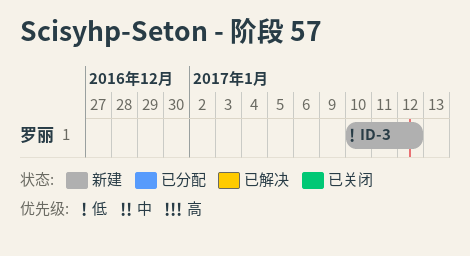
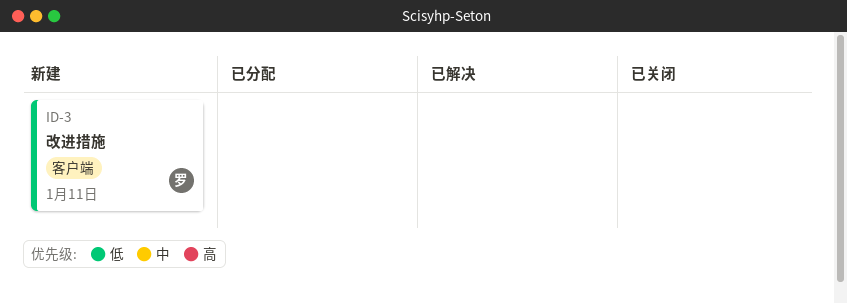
ID-3, due: Jan 12 -> Jan 11

